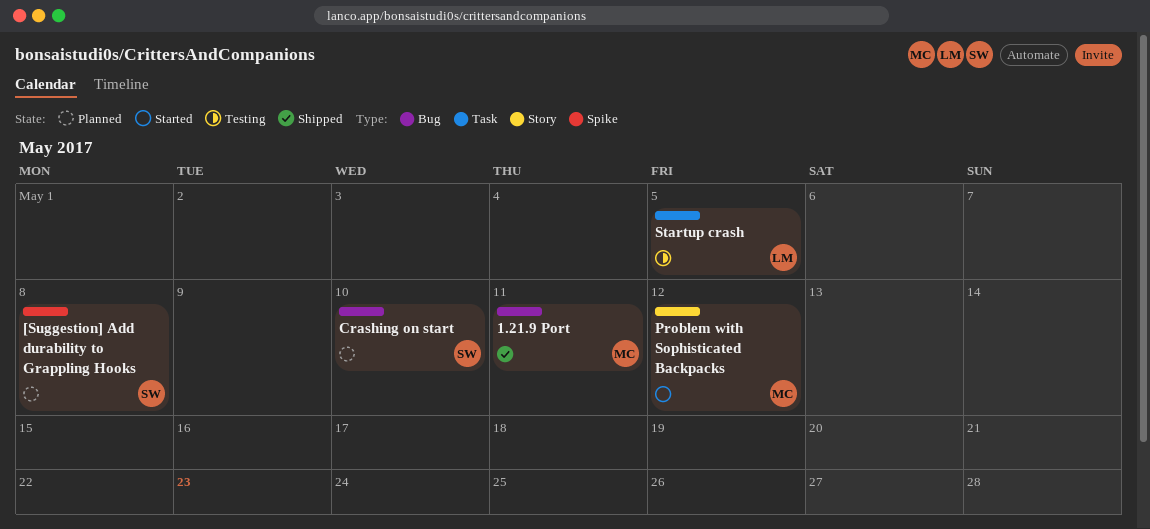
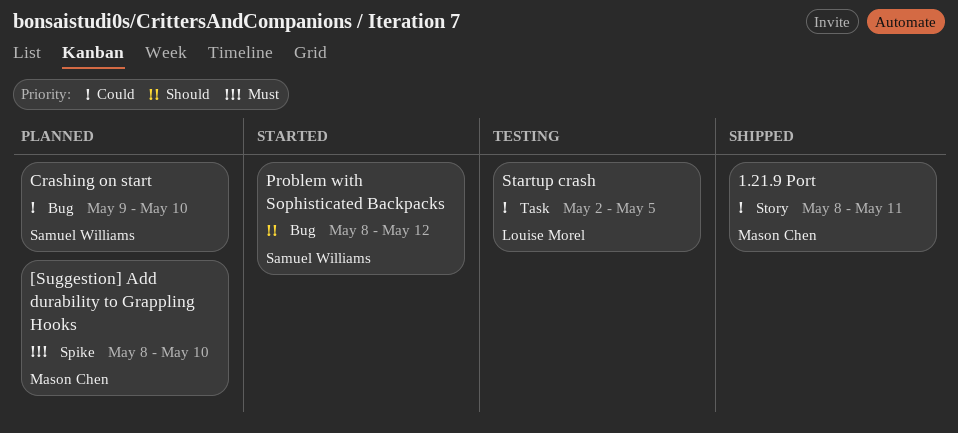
1.21.9 Port, label: Bug -> Story
[Suggestion] Add durability to Grappling Hooks, owner: Samuel Williams -> Mason Chen
[Suggestion] Add durability to Grappling Hooks, due: May 8 -> May 10
Problem with Sophisticated Backpacks, owner: Mason Chen -> Samuel Williams
Problem with Sophisticated Backpacks, label: Story -> Bug

